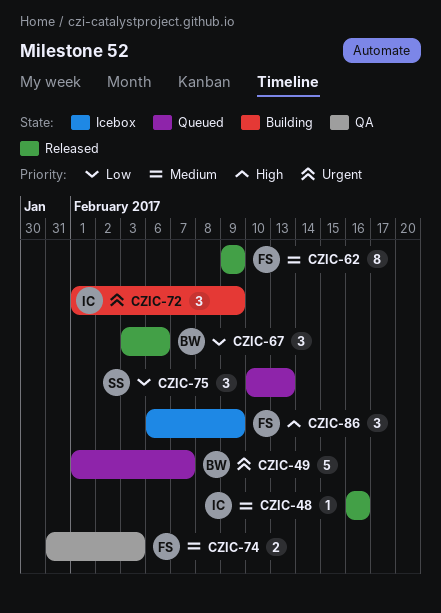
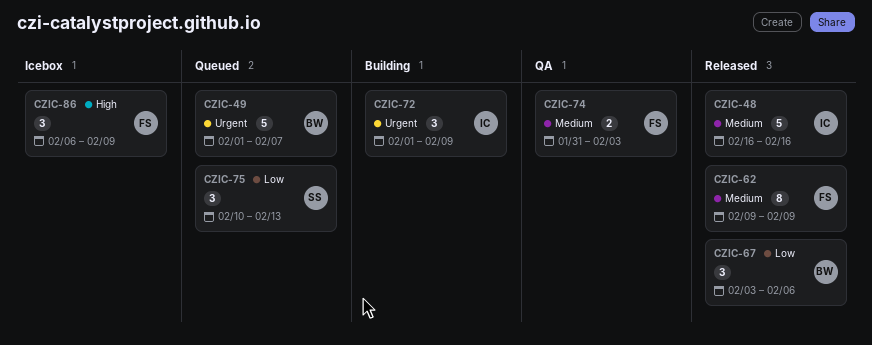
CZIC-48, estimate: 1 -> 5

